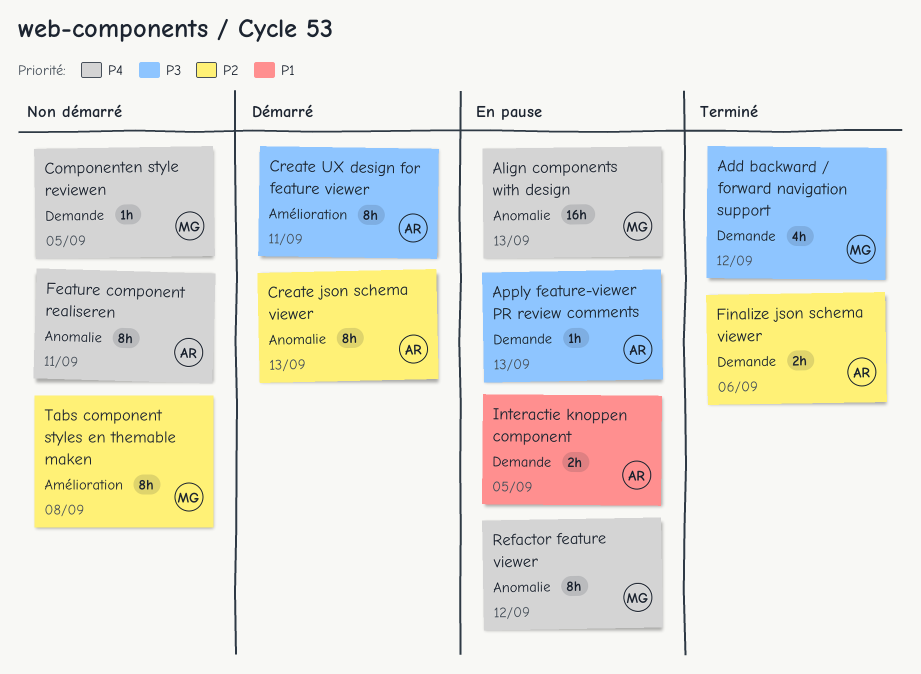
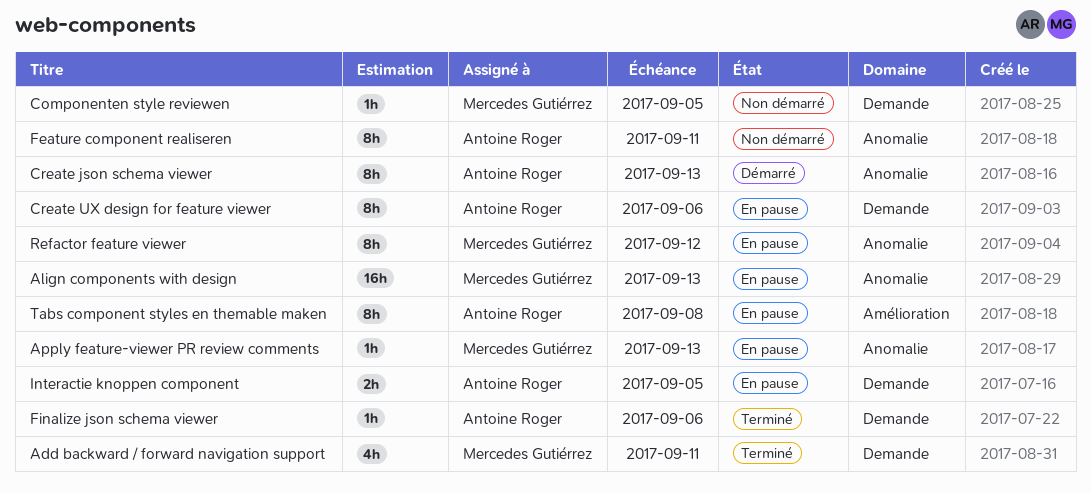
Add backward / forward navigation support, due: Sep 12 -> Sep 11
Apply feature-viewer PR review comments, owner: Antoine Roger -> Mercedes Gutiérrez
Apply feature-viewer PR review comments, label: Demande -> Anomalie
Create UX design for feature viewer, status: Démarré -> En pause
Create UX design for feature viewer, label: Amélioration -> Demande
Create UX design for feature viewer, due: Sep 11 -> Sep 6
Finalize json schema viewer, estimate: 2h -> 1h
Tabs component styles en themable maken, status: Non démarré -> En pause
Tabs component styles en themable maken, owner: Mercedes Gutiérrez -> Antoine Roger

